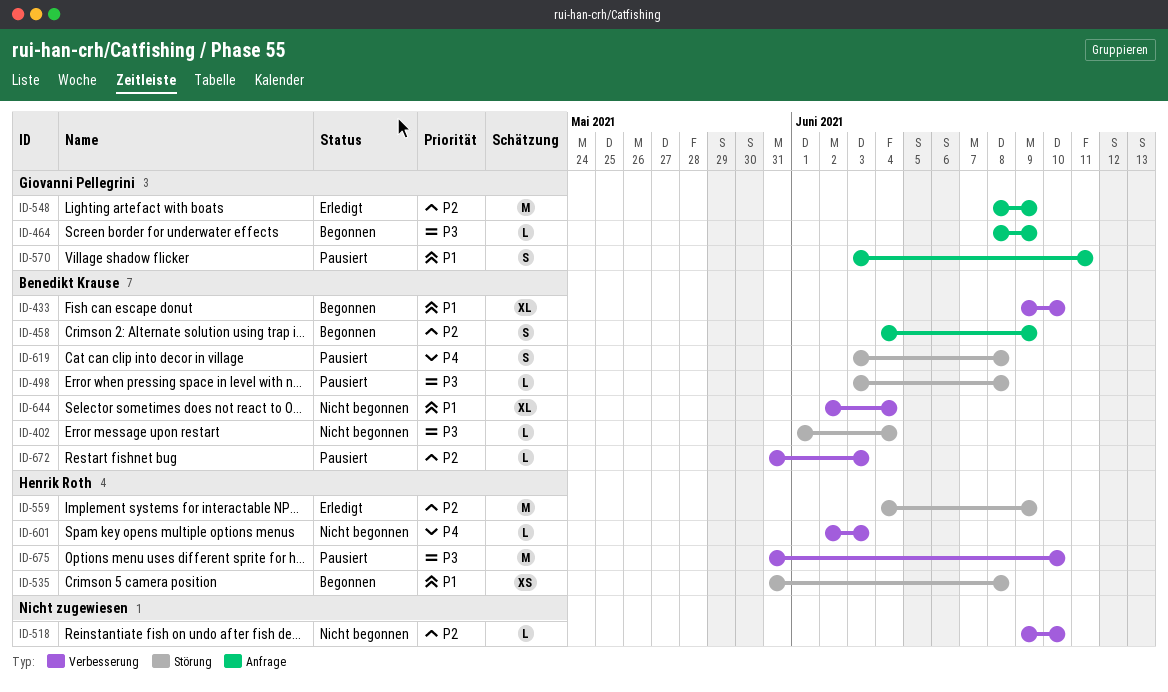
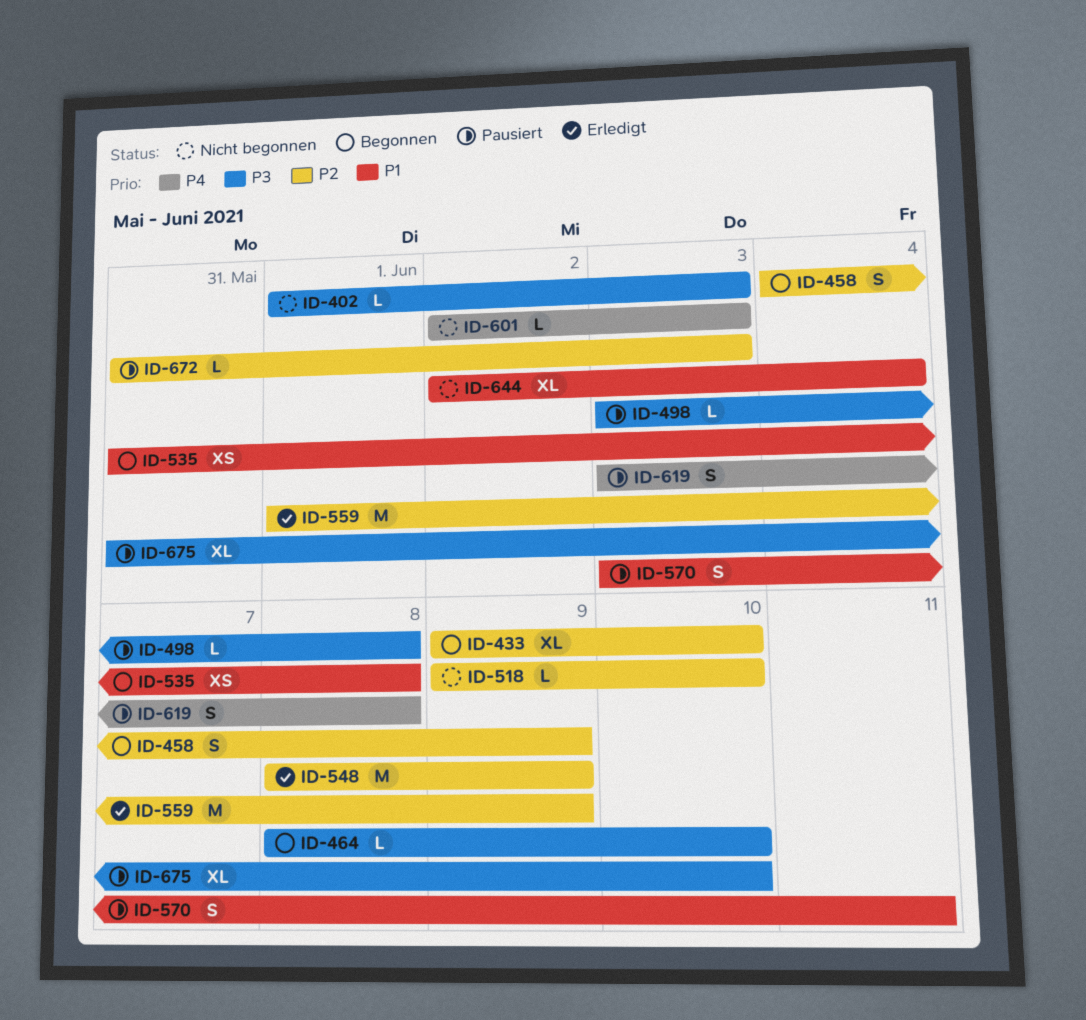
ID-402, due: Jun 4 -> Jun 3
ID-433, priority: P1 -> P2
ID-464, due: Jun 9 -> Jun 10
ID-559, start: Jun 4 -> Jun 1
ID-675, estimate: M -> XL

